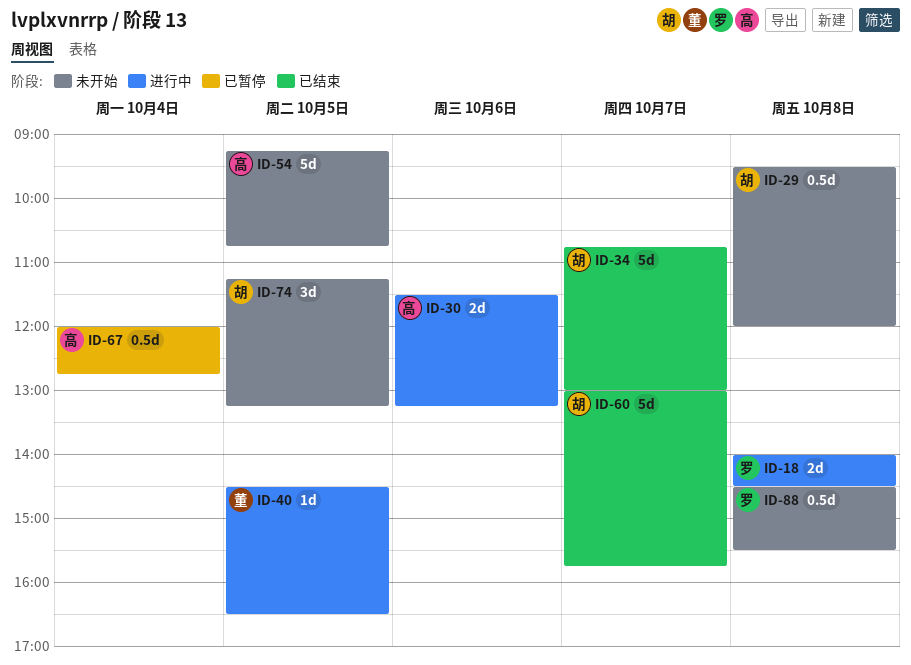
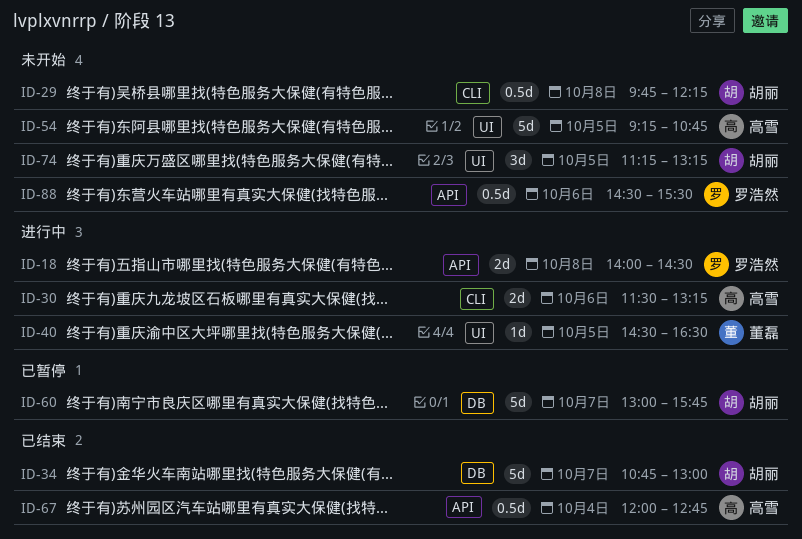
ID-29, begins: 09:30 -> 09:45
ID-29, ends: 12:00 -> 12:15
ID-60, status: 已结束 -> 已暂停
ID-67, status: 已暂停 -> 已结束
ID-88, day: Oct 8 -> Oct 6

